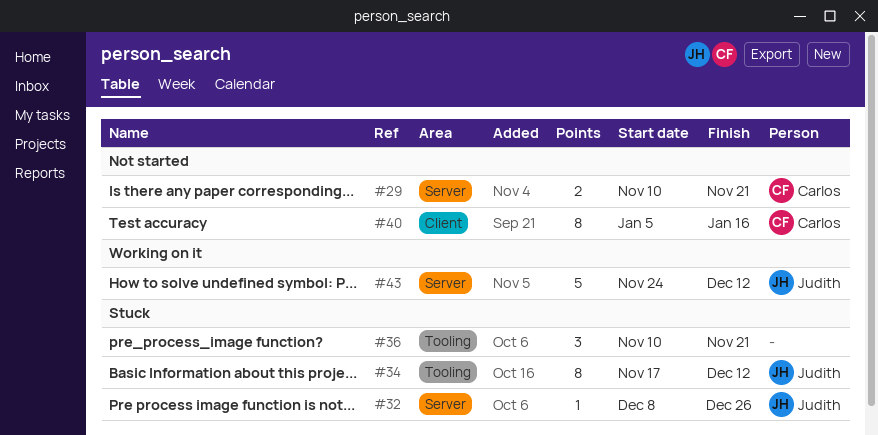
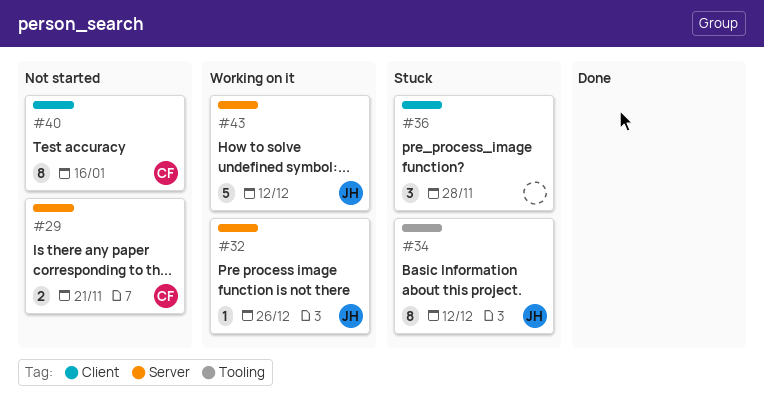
#32, status: Stuck -> Working on it
#36, label: Tooling -> Client
#36, due: Nov 21 -> Nov 28

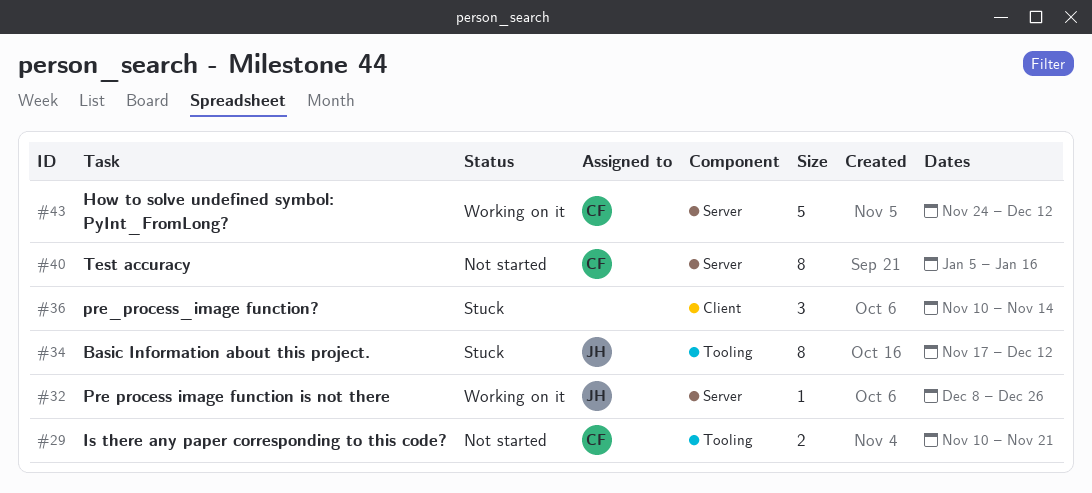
#29, label: Server -> Tooling
#36, due: Nov 28 -> Nov 14
#40, label: Client -> Server
#43, owner: JH -> CF

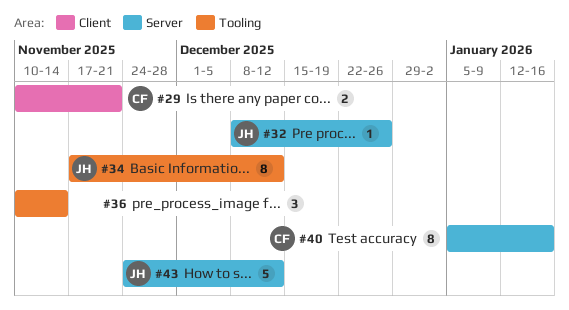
#29, label: Tooling -> Client
#36, label: Client -> Tooling
#43, owner: CF -> JH

